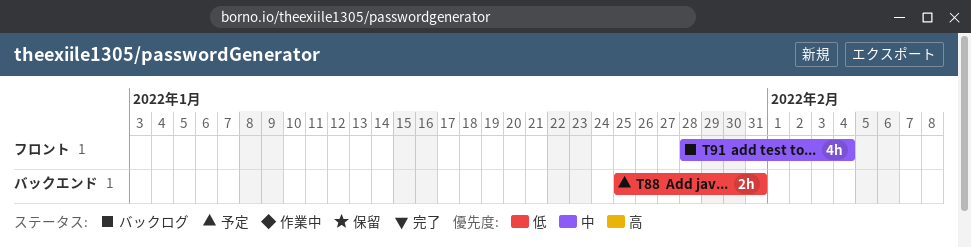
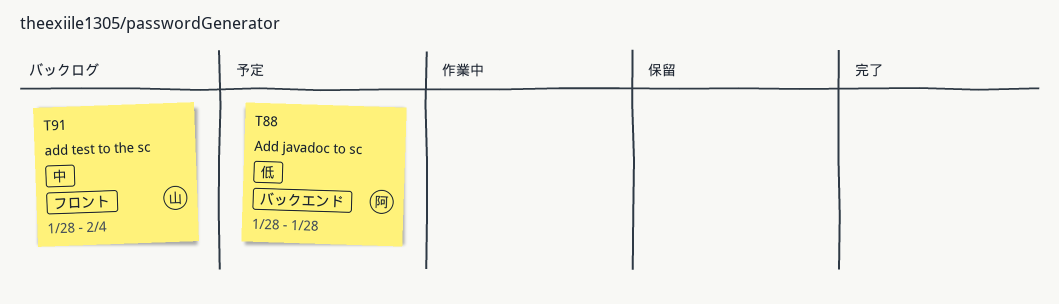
T88, start: Jan 25 -> Jan 28
T88, due: Jan 31 -> Jan 28

